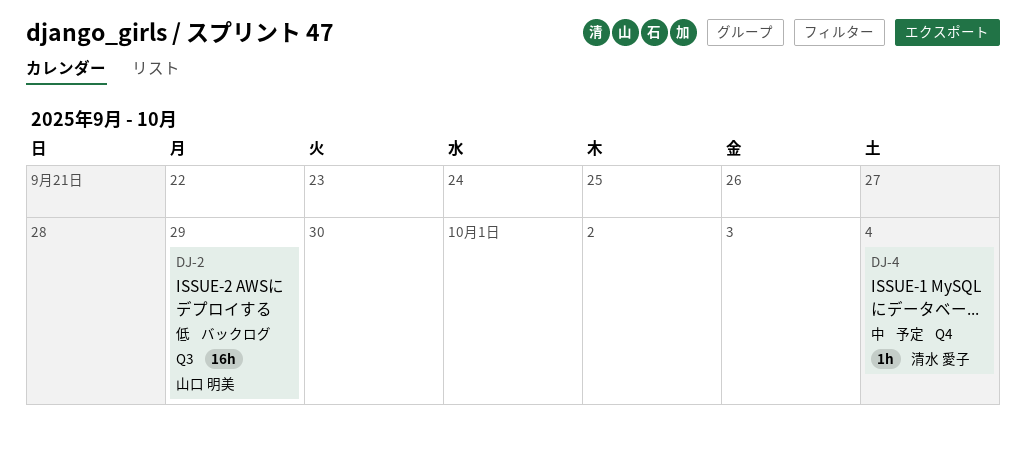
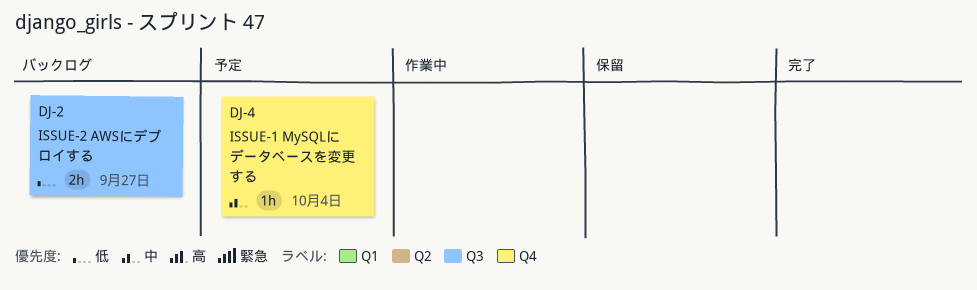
DJ-2, estimate: 16h -> 2h
DJ-2, due: Sep 29 -> Sep 27

